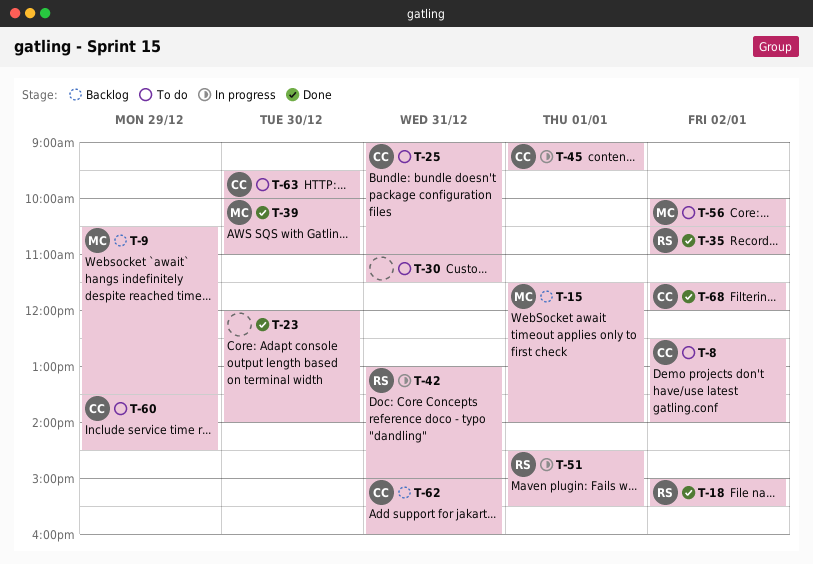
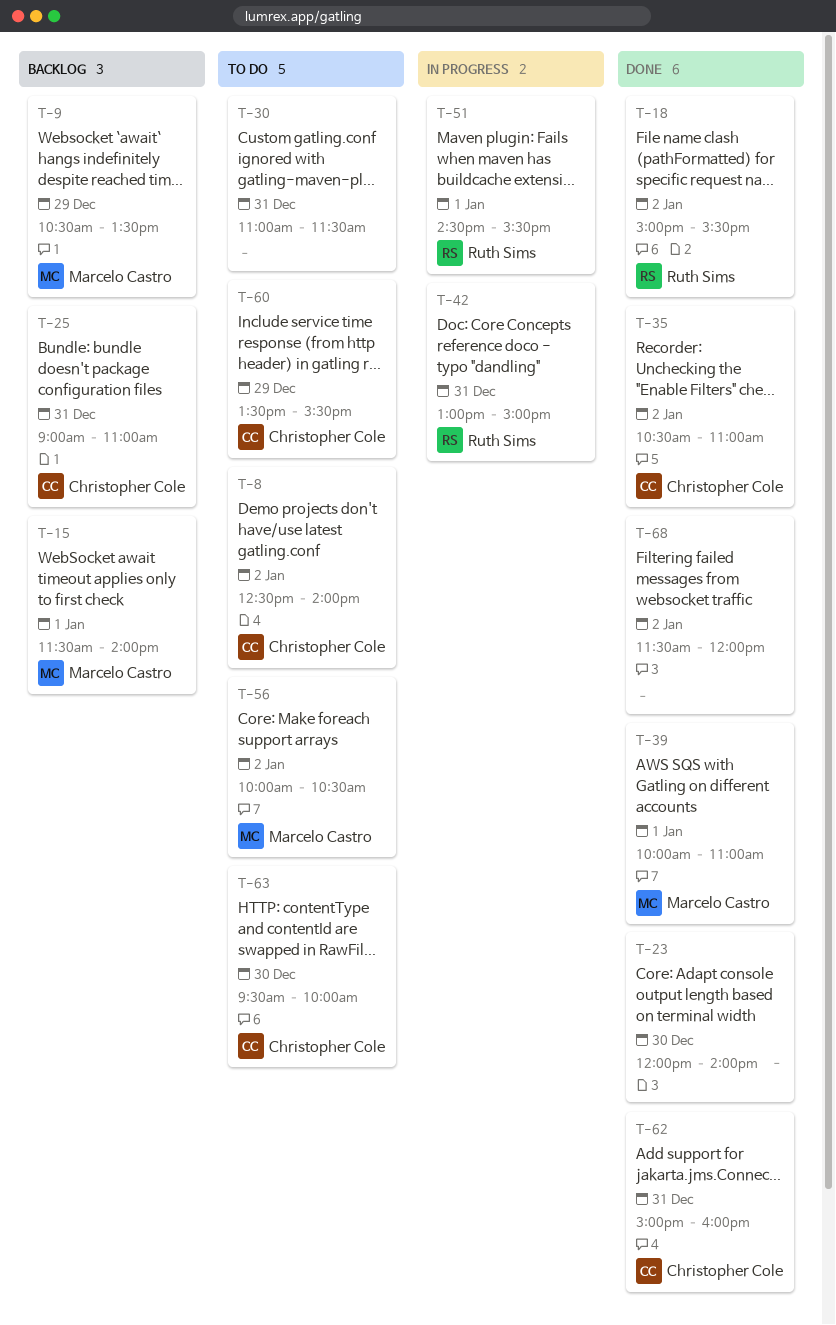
T-25, status: To do -> Backlog
T-35, owner: Ruth Sims -> Christopher Cole
T-39, day: Dec 30 -> Jan 1
T-45: present -> none
T-60, ends: 14:30 -> 15:30
T-62, status: Backlog -> Done
T-68, owner: Christopher Cole -> none

